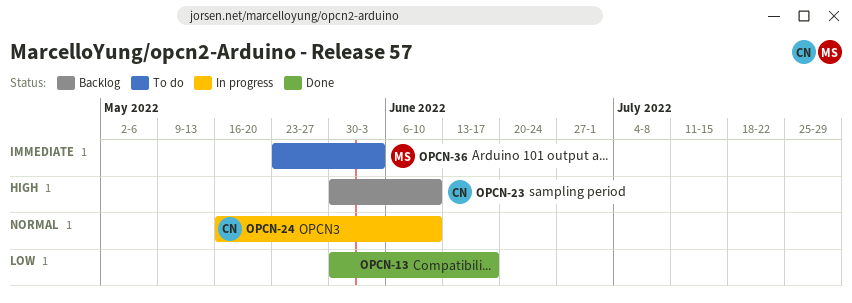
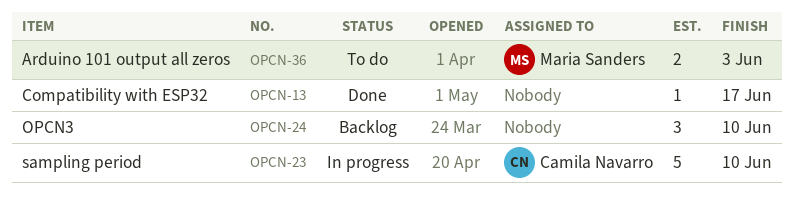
OPCN-23, status: Backlog -> In progress
OPCN-24, status: In progress -> Backlog
OPCN-24, owner: Camila Navarro -> none

